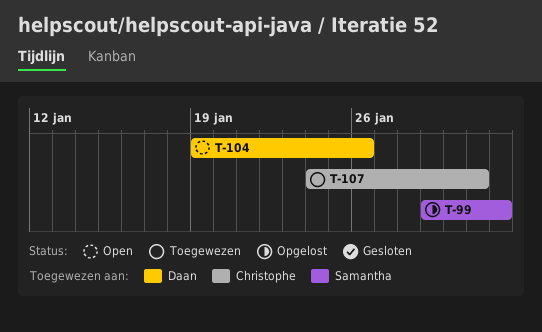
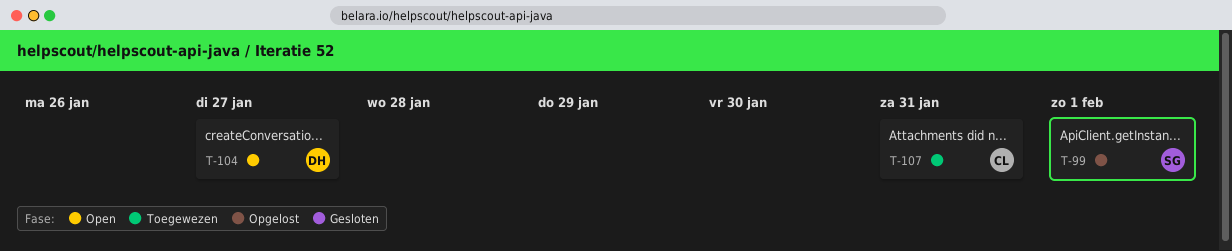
T-104, due: Jan 26 -> Jan 27

